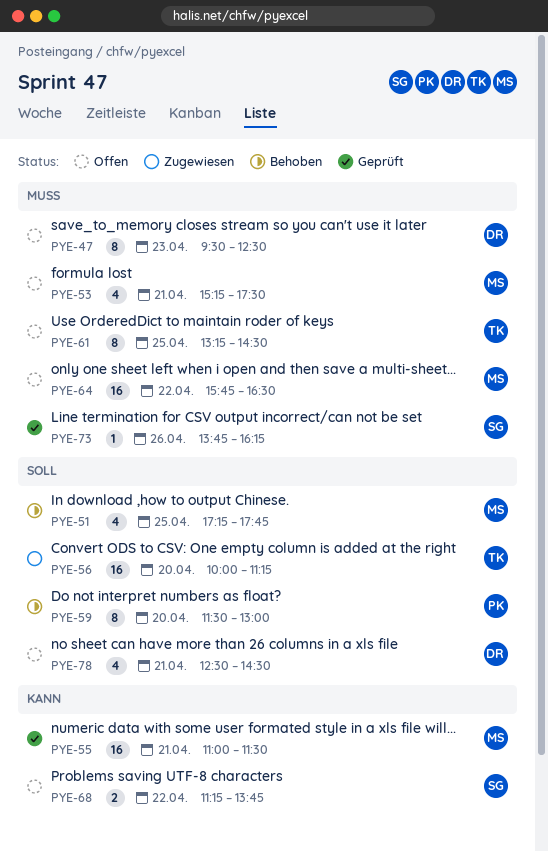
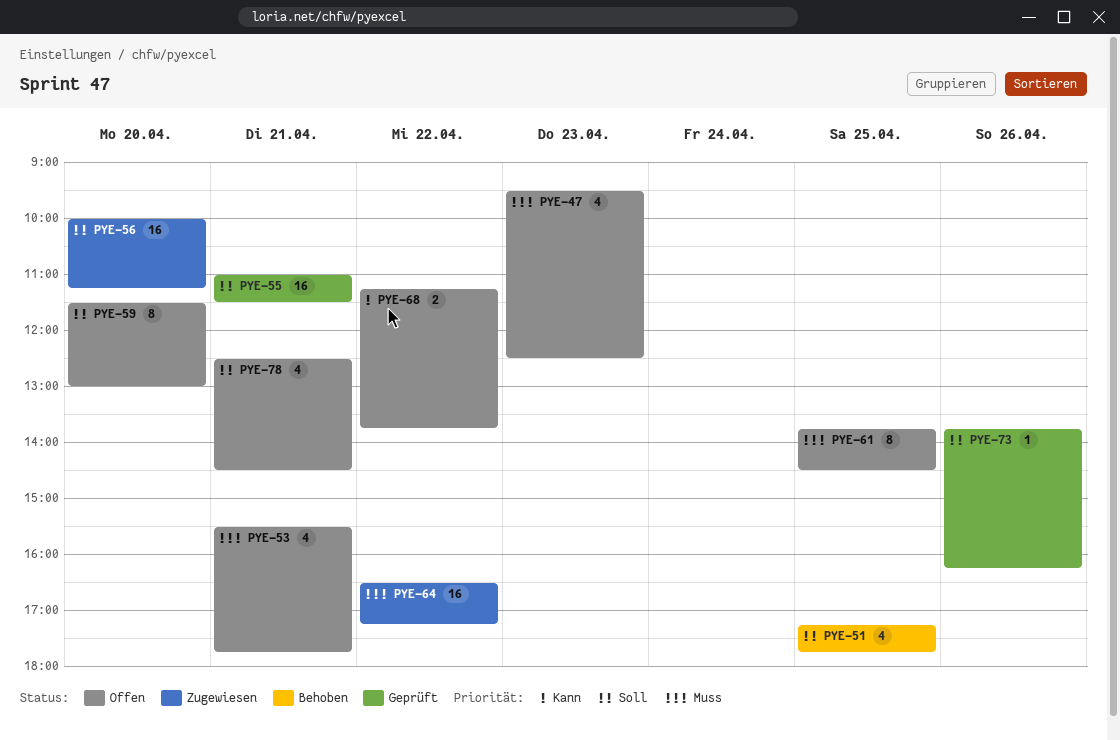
PYE-47, estimate: 8 -> 4
PYE-53, begins: 15:15 -> 15:30
PYE-53, ends: 17:30 -> 17:45
PYE-55, priority: Kann -> Soll
PYE-59, status: Behoben -> Offen
PYE-61, begins: 13:15 -> 13:45
PYE-64, status: Offen -> Zugewiesen
PYE-64, begins: 15:45 -> 16:30
PYE-64, ends: 16:30 -> 17:15
PYE-73, priority: Muss -> Soll

